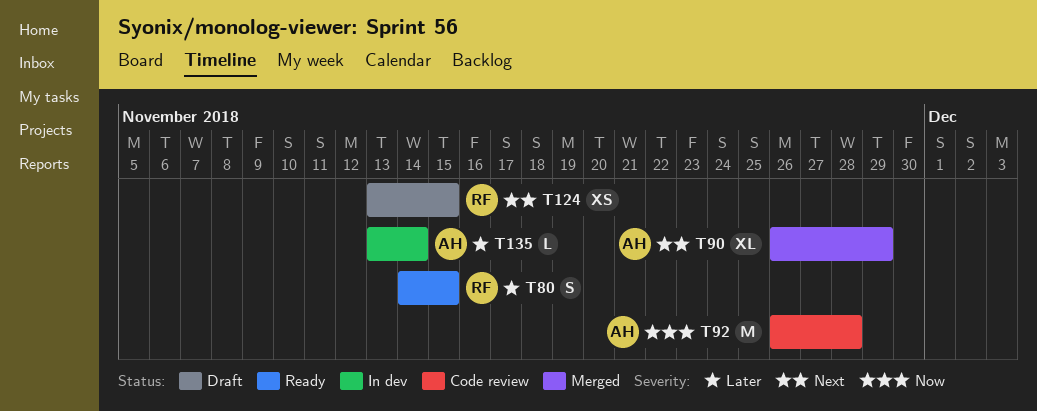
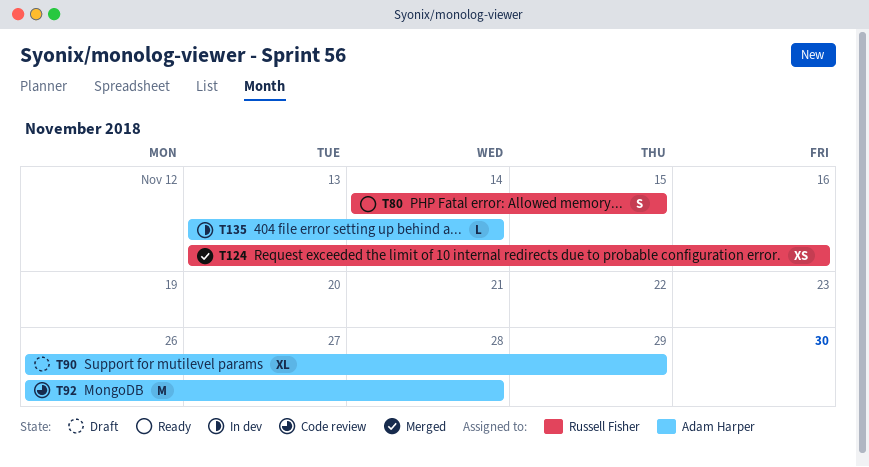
T90, status: Merged -> Draft
T124, status: Draft -> Merged
T124, due: Nov 15 -> Nov 16

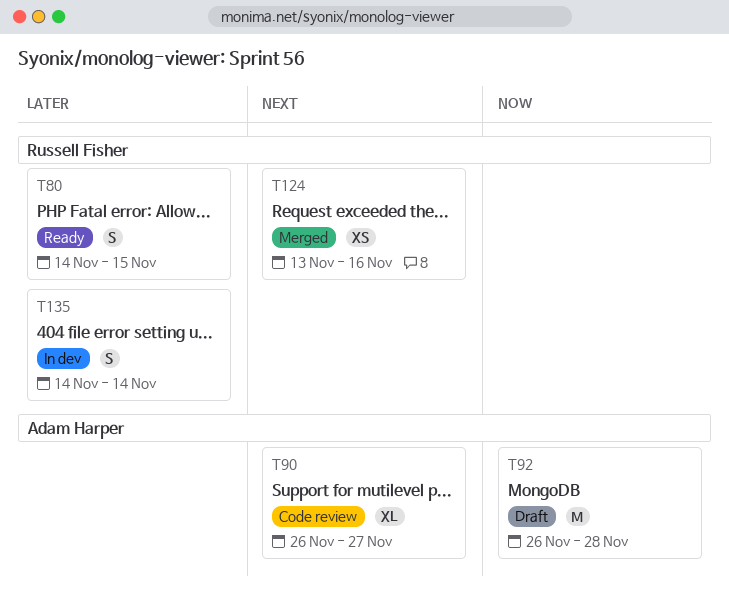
T90, status: Draft -> Code review
T90, due: Nov 29 -> Nov 27
T92, status: Code review -> Draft
T135, owner: Adam Harper -> Russell Fisher
T135, estimate: L -> S
T135, start: Nov 13 -> Nov 14

